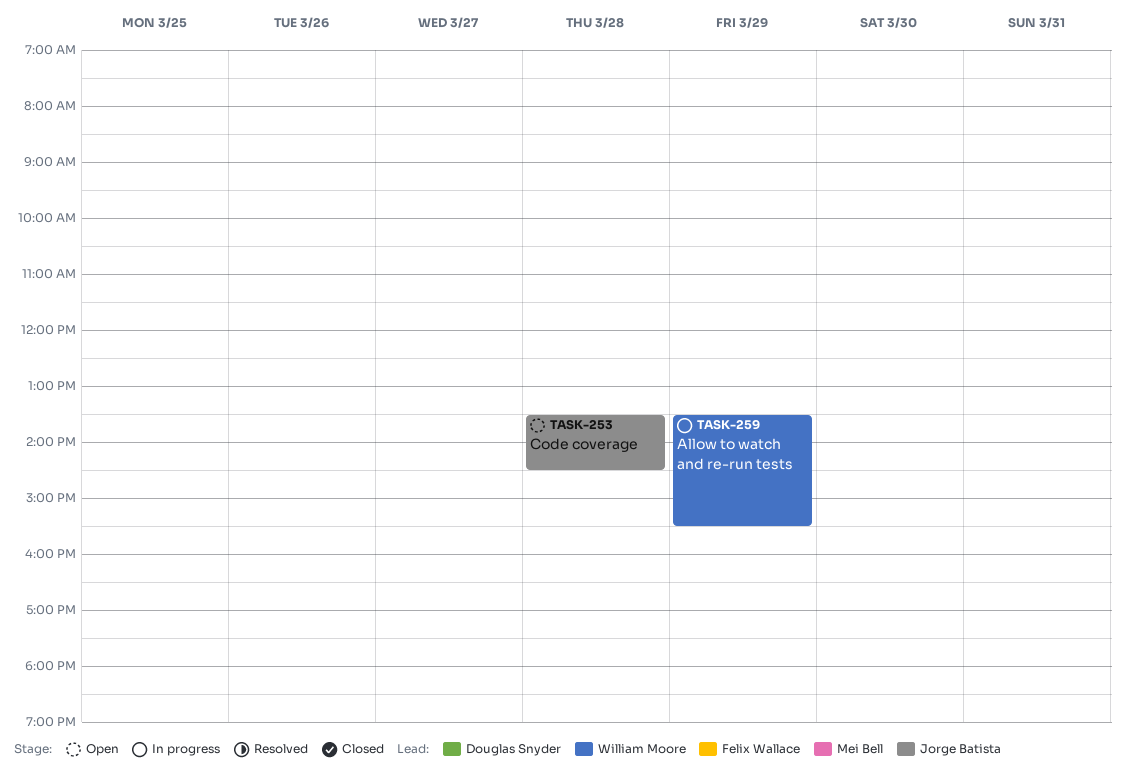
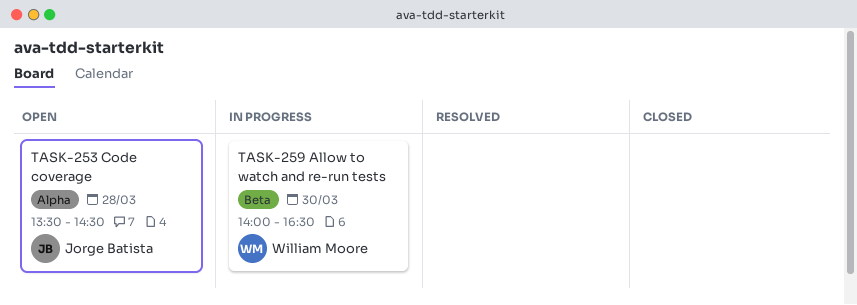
TASK-259, day: Mar 29 -> Mar 30
TASK-259, begins: 13:30 -> 14:00
TASK-259, ends: 15:30 -> 16:30

